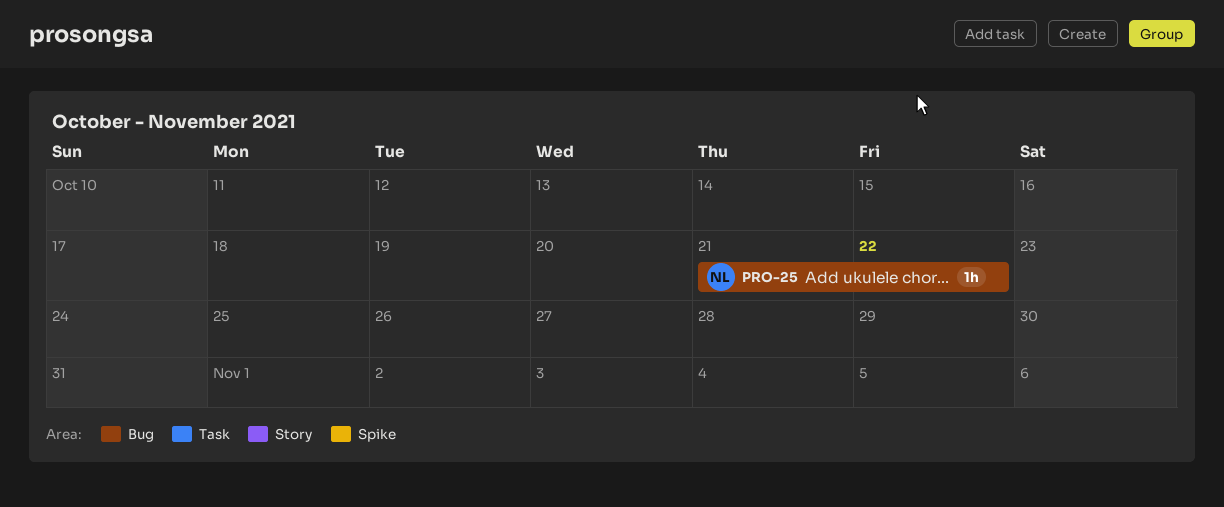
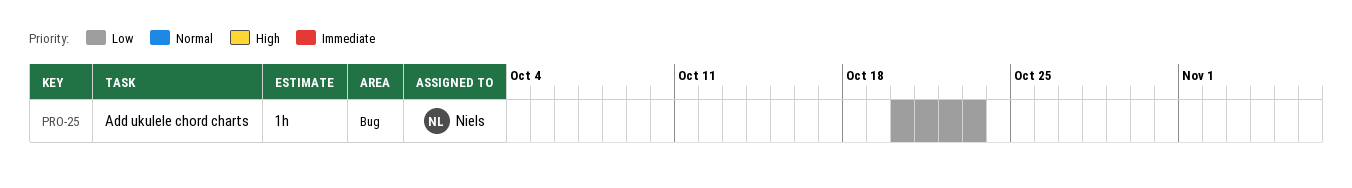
PRO-25, start: Oct 21 -> Oct 20
PRO-25, due: Oct 22 -> Oct 23

